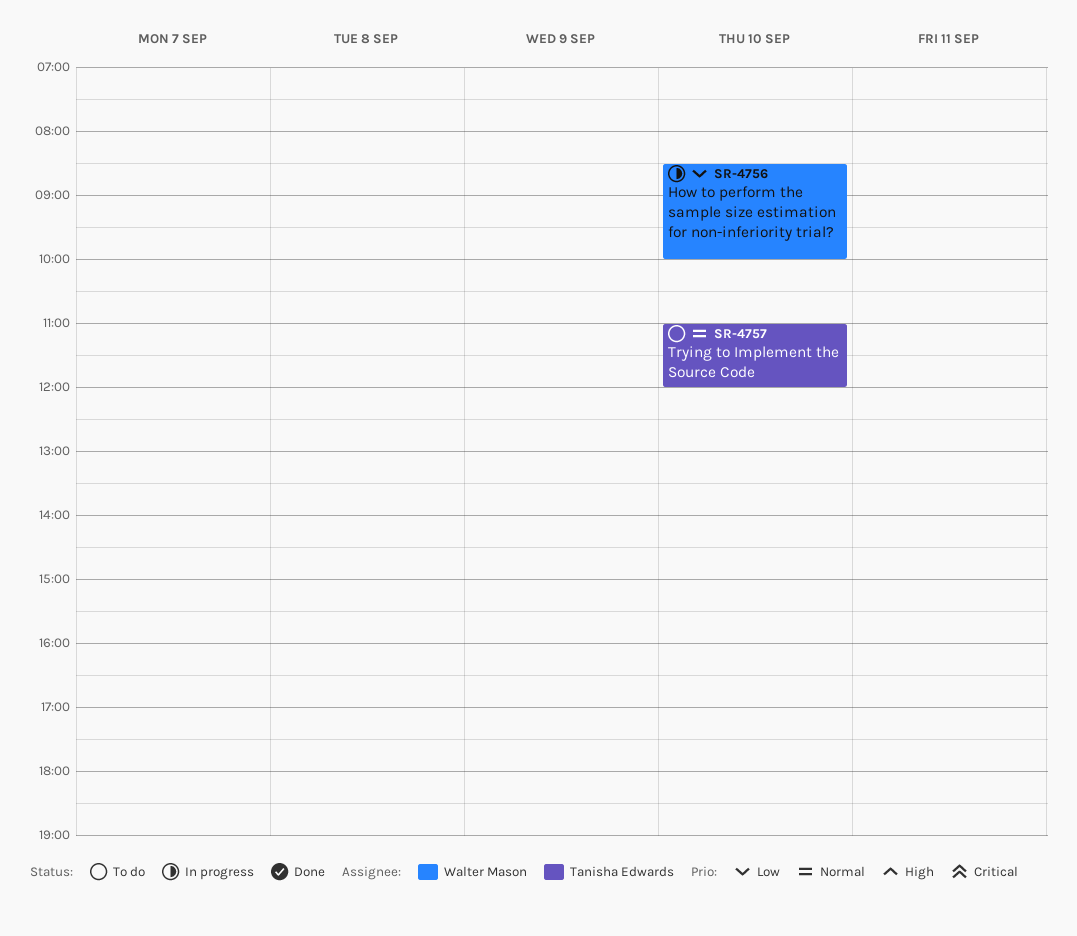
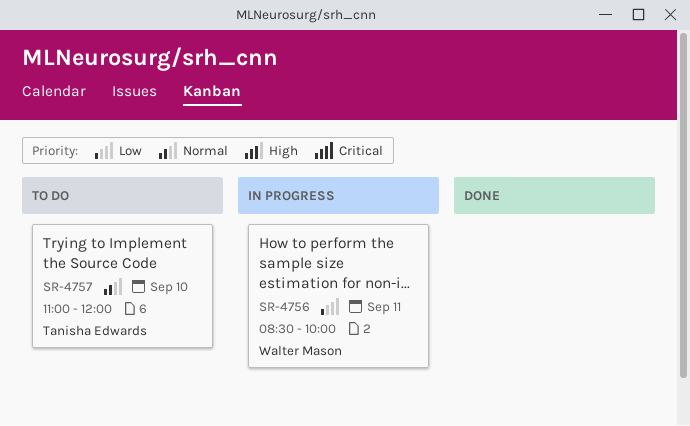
SR-4756, day: Sep 10 -> Sep 11

